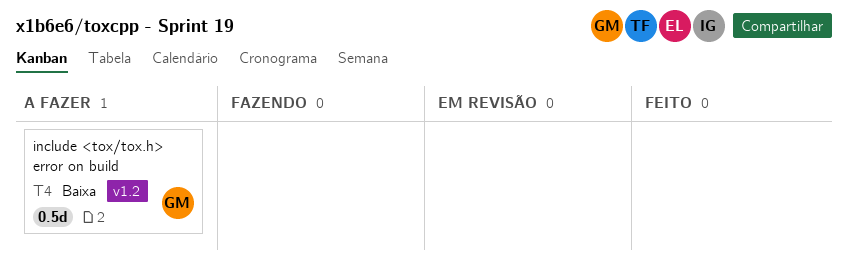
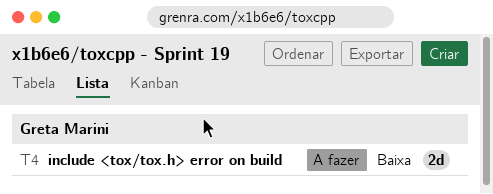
T4, estimate: 0.5d -> 2d

